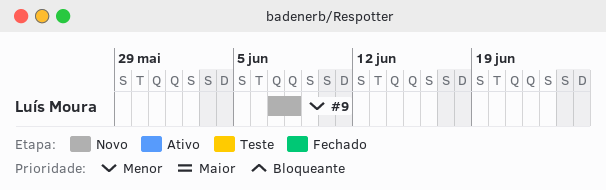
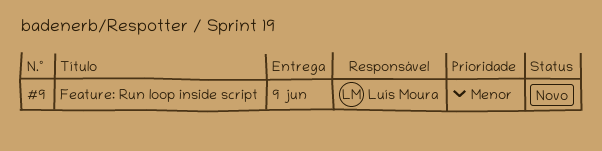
#9, due: Jun 8 -> Jun 9

